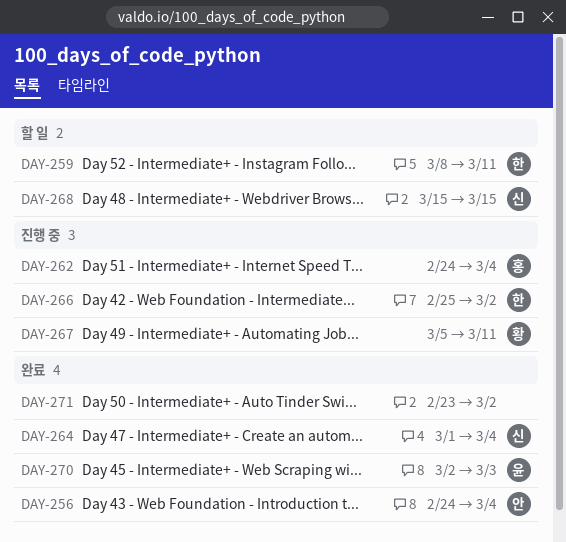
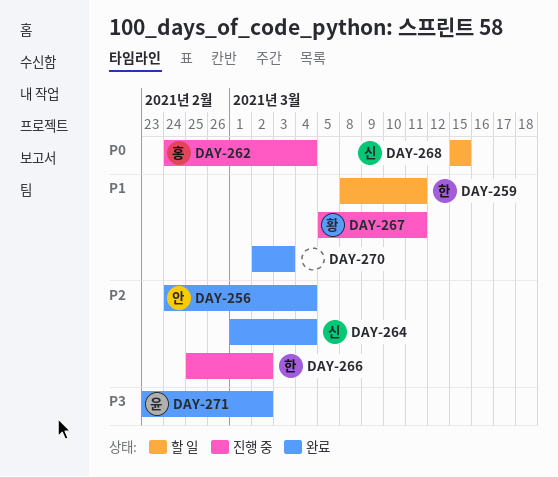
DAY-270, owner: 윤 -> none
DAY-271, owner: none -> 윤

